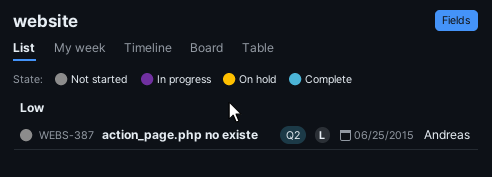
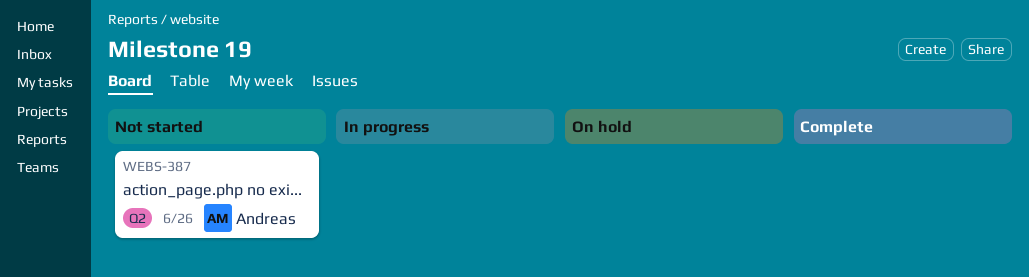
WEBS-387, due: Jun 25 -> Jun 26

